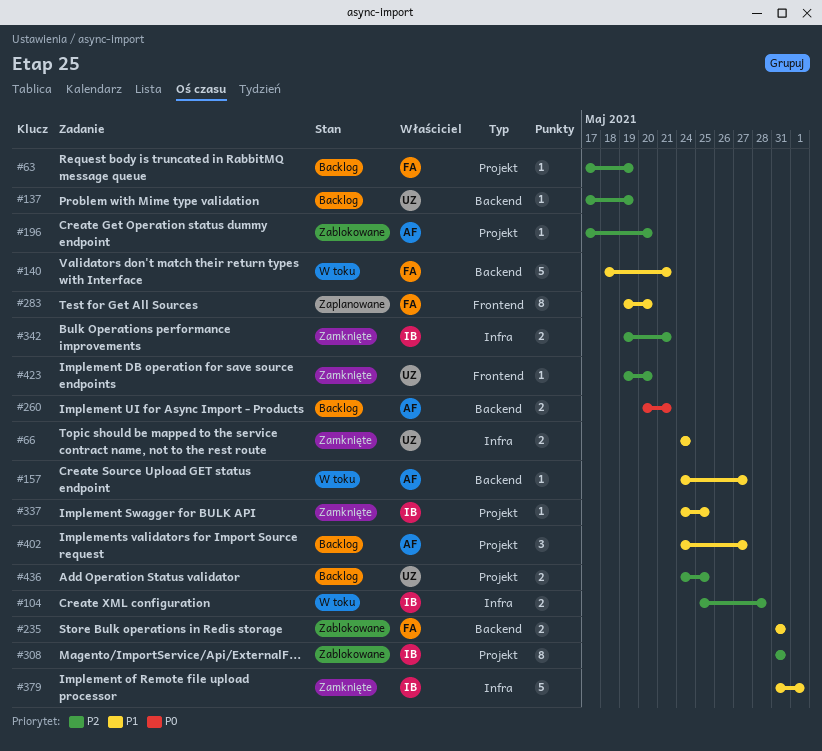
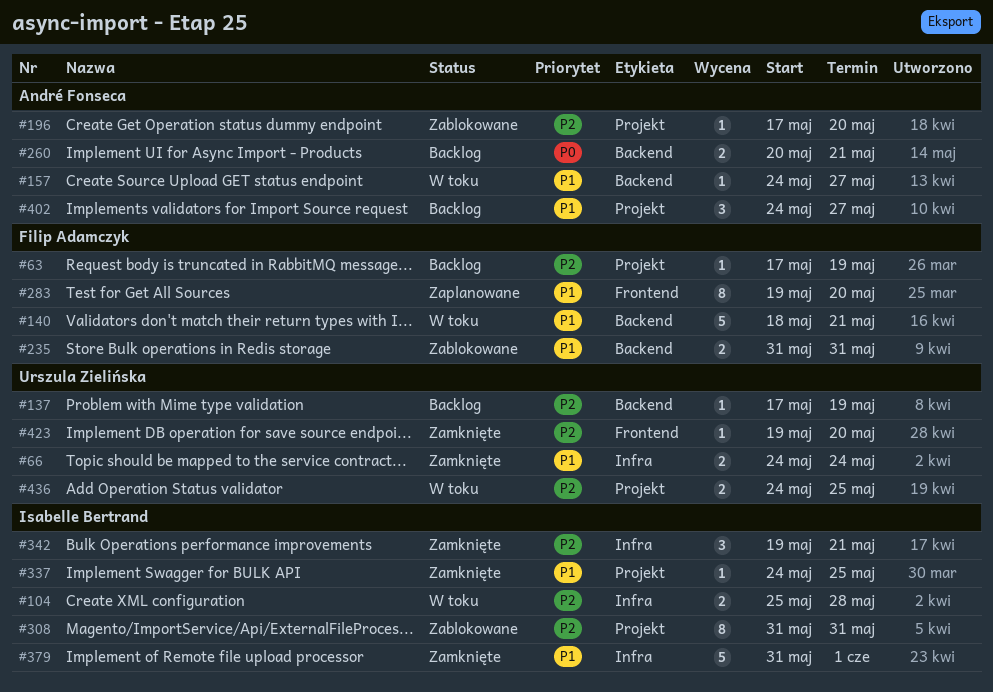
#342, estimate: 2 -> 3
#436, status: Backlog -> W toku

